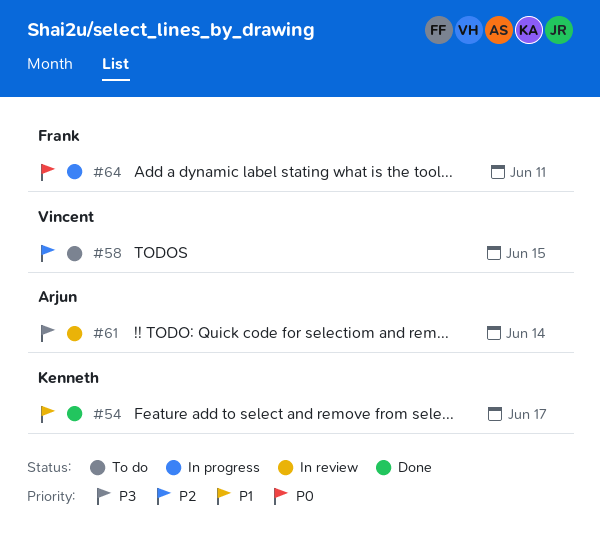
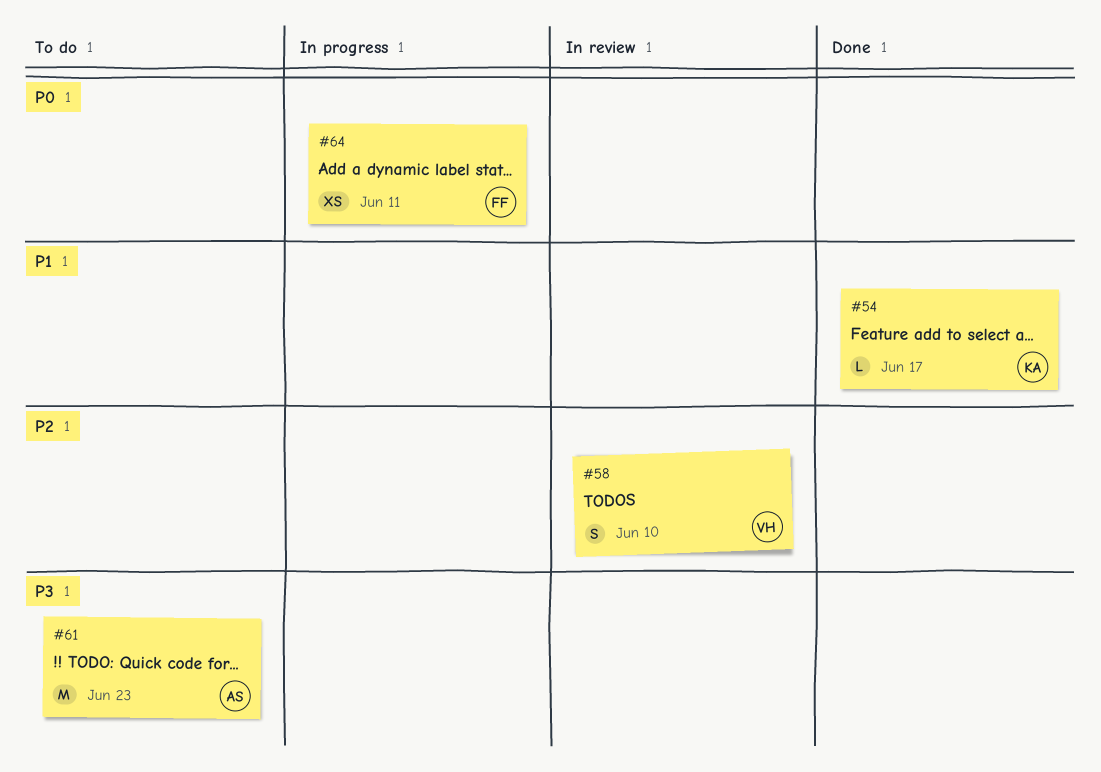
#58, status: To do -> In review
#58, due: Jun 15 -> Jun 10
#61, status: In review -> To do
#61, due: Jun 14 -> Jun 23

